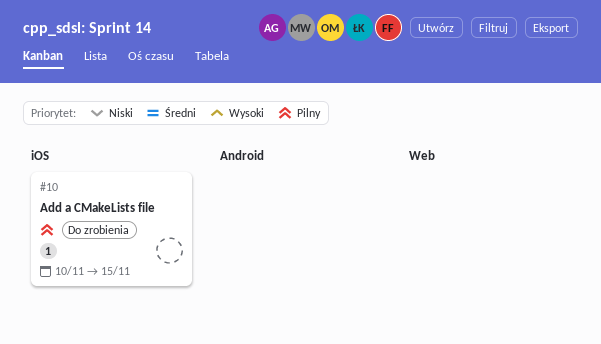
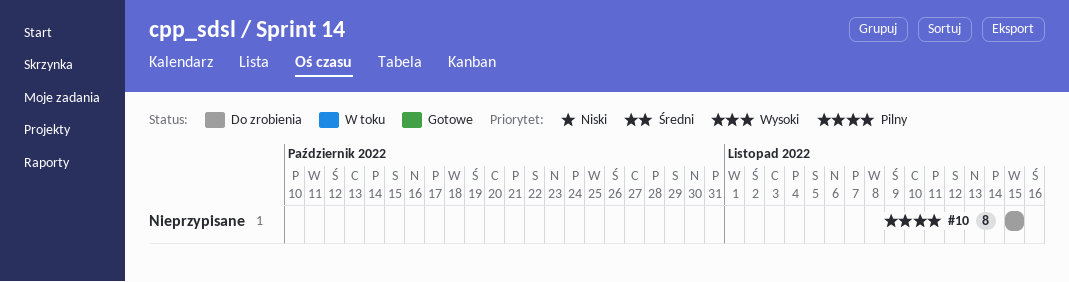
#10, estimate: 1 -> 8
#10, start: Nov 10 -> Nov 15

